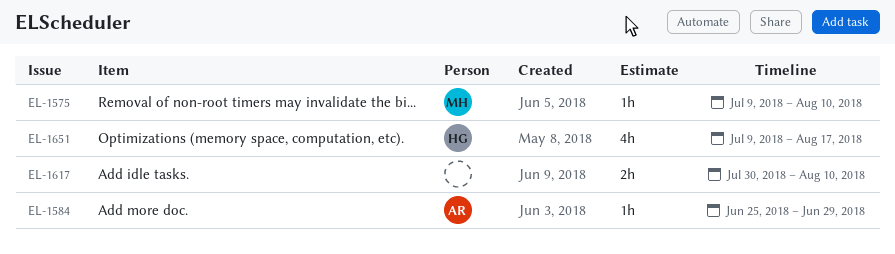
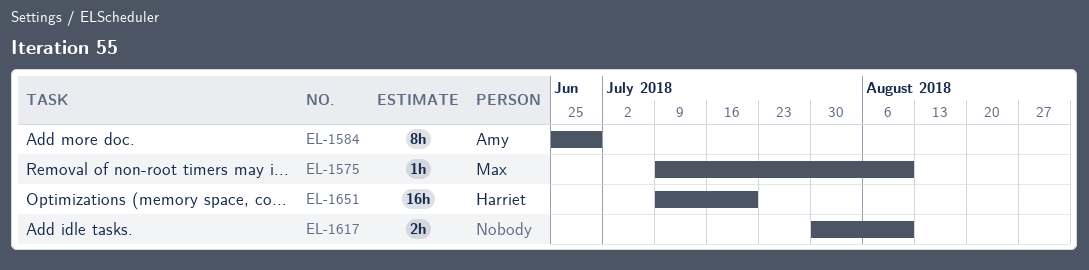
EL-1584, estimate: 1h -> 8h
EL-1651, estimate: 4h -> 16h
EL-1651, due: Aug 17 -> Jul 20

